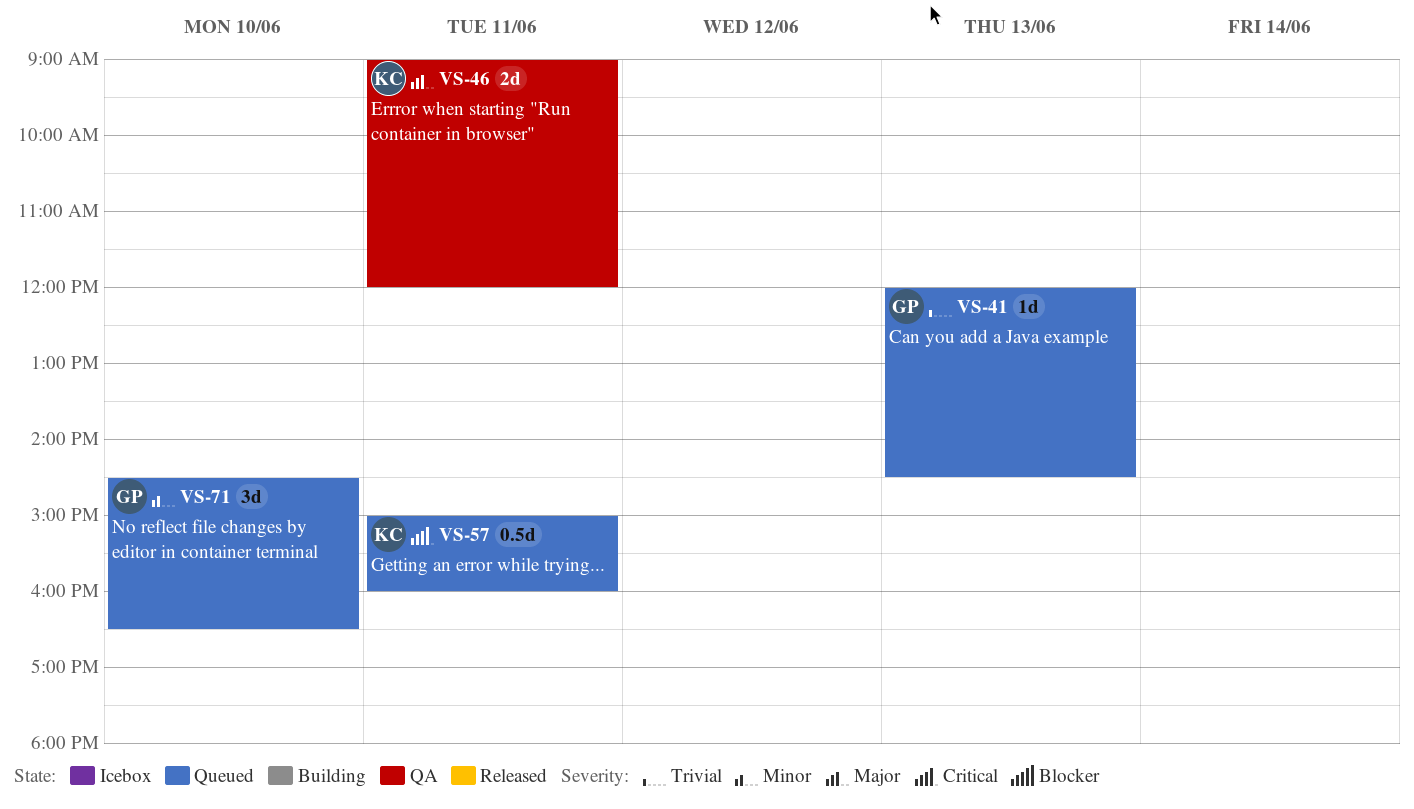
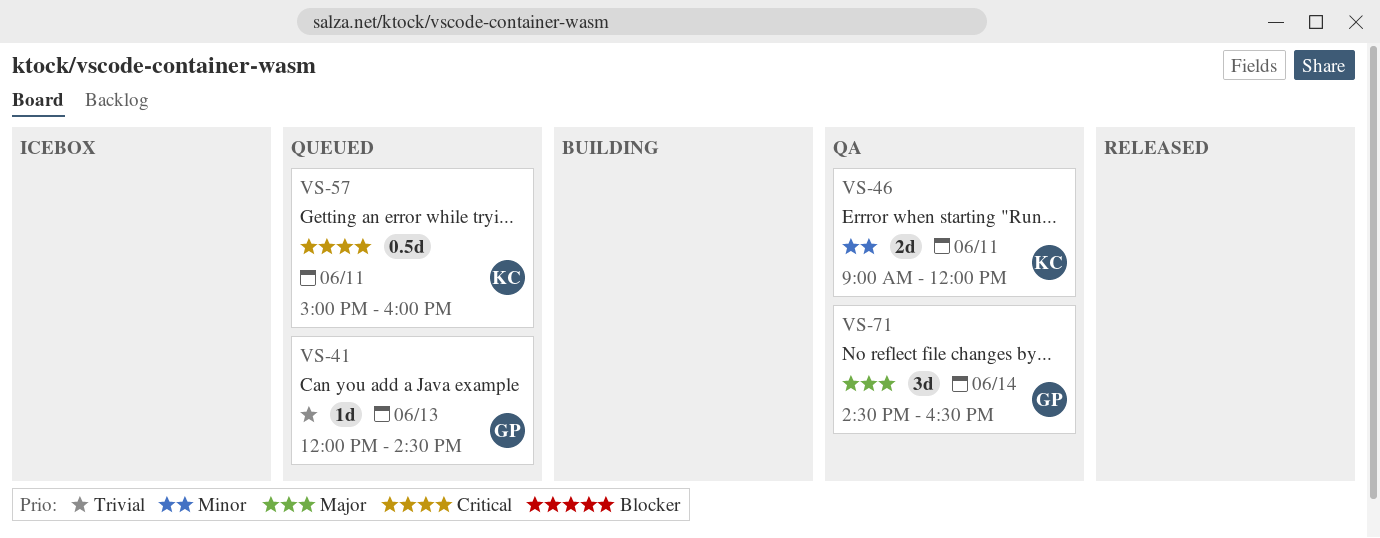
VS-46, priority: Major -> Minor
VS-71, status: Queued -> QA
VS-71, priority: Minor -> Major
VS-71, day: Jun 10 -> Jun 14

